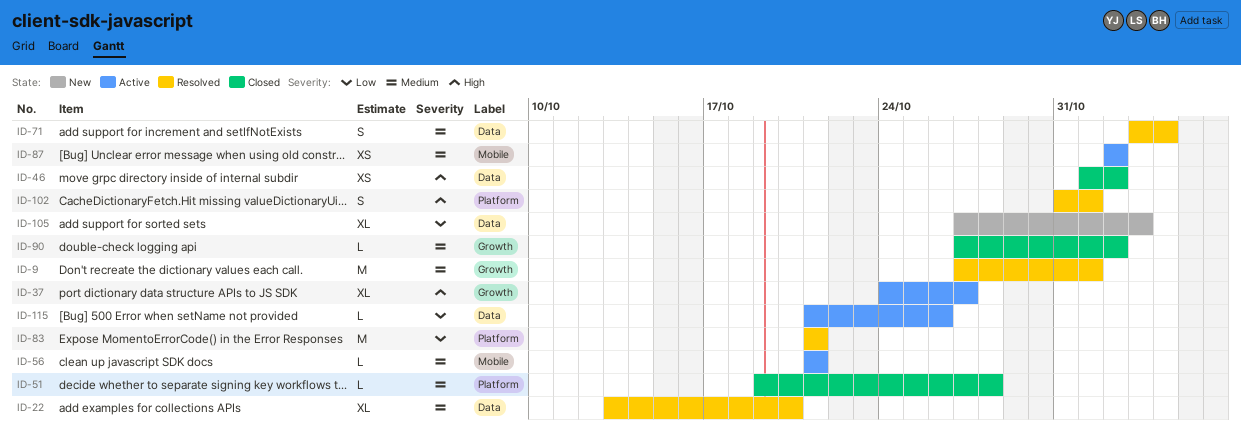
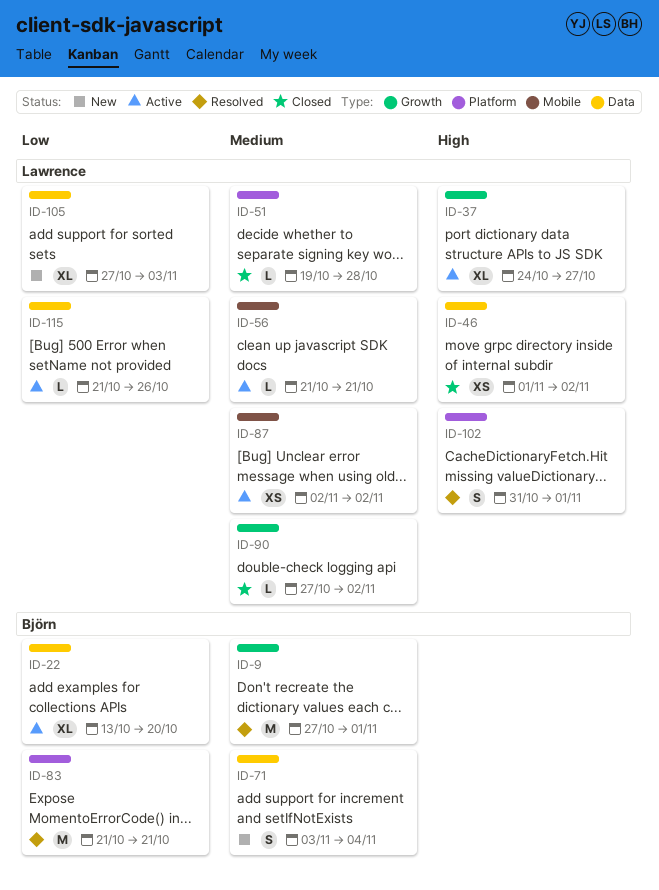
ID-22, status: Resolved -> Active
ID-22, priority: Medium -> Low
ID-71, status: Resolved -> New

